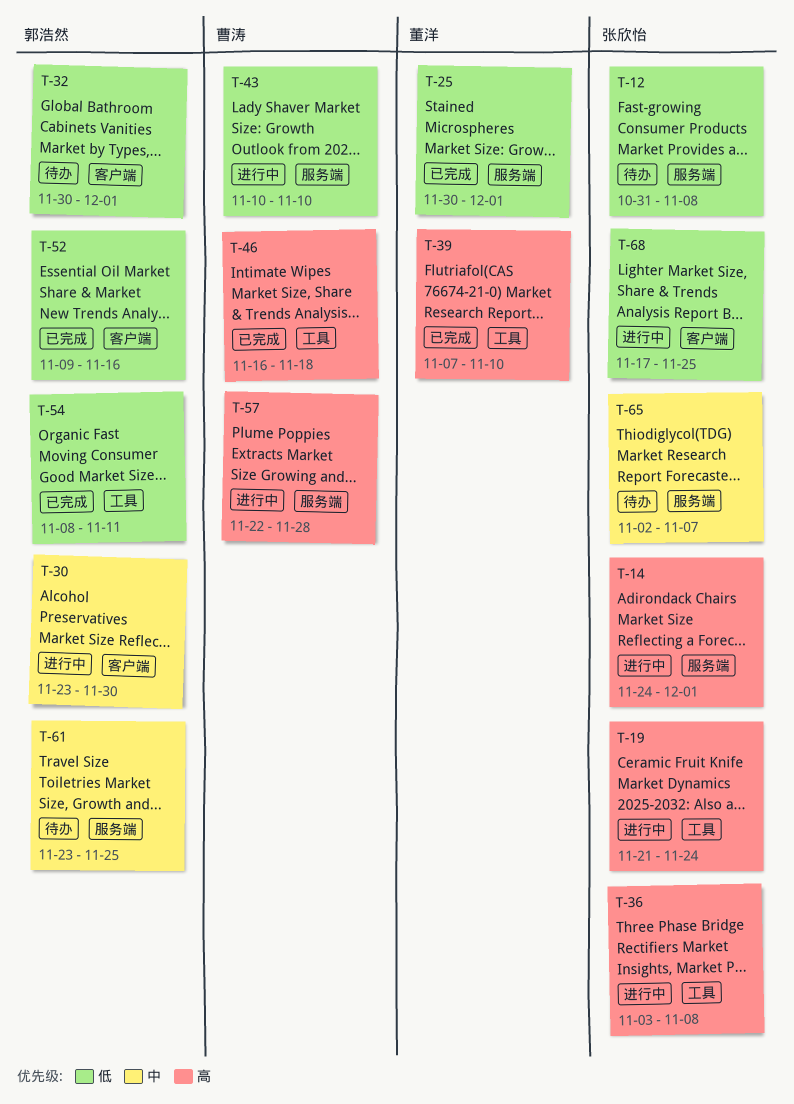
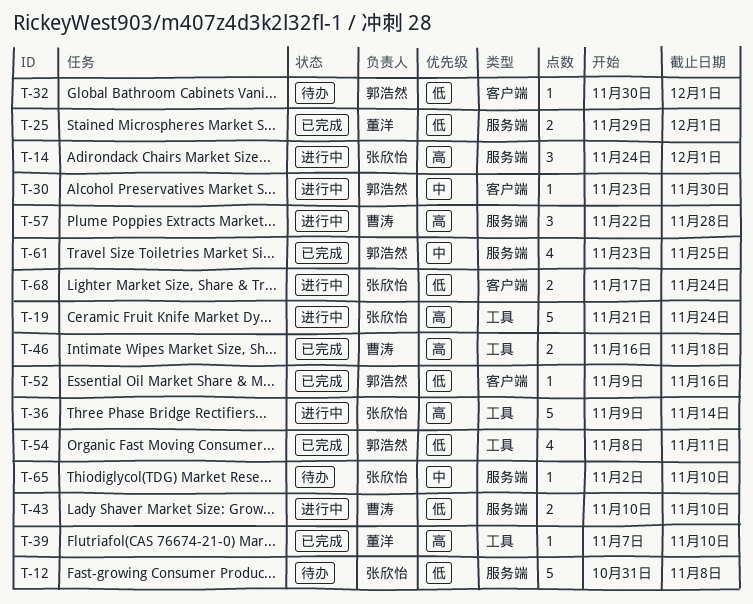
T-25, start: Nov 30 -> Nov 29
T-36, start: Nov 3 -> Nov 9
T-36, due: Nov 8 -> Nov 14
T-61, status: 待办 -> 已完成
T-65, due: Nov 7 -> Nov 10
T-68, due: Nov 25 -> Nov 24

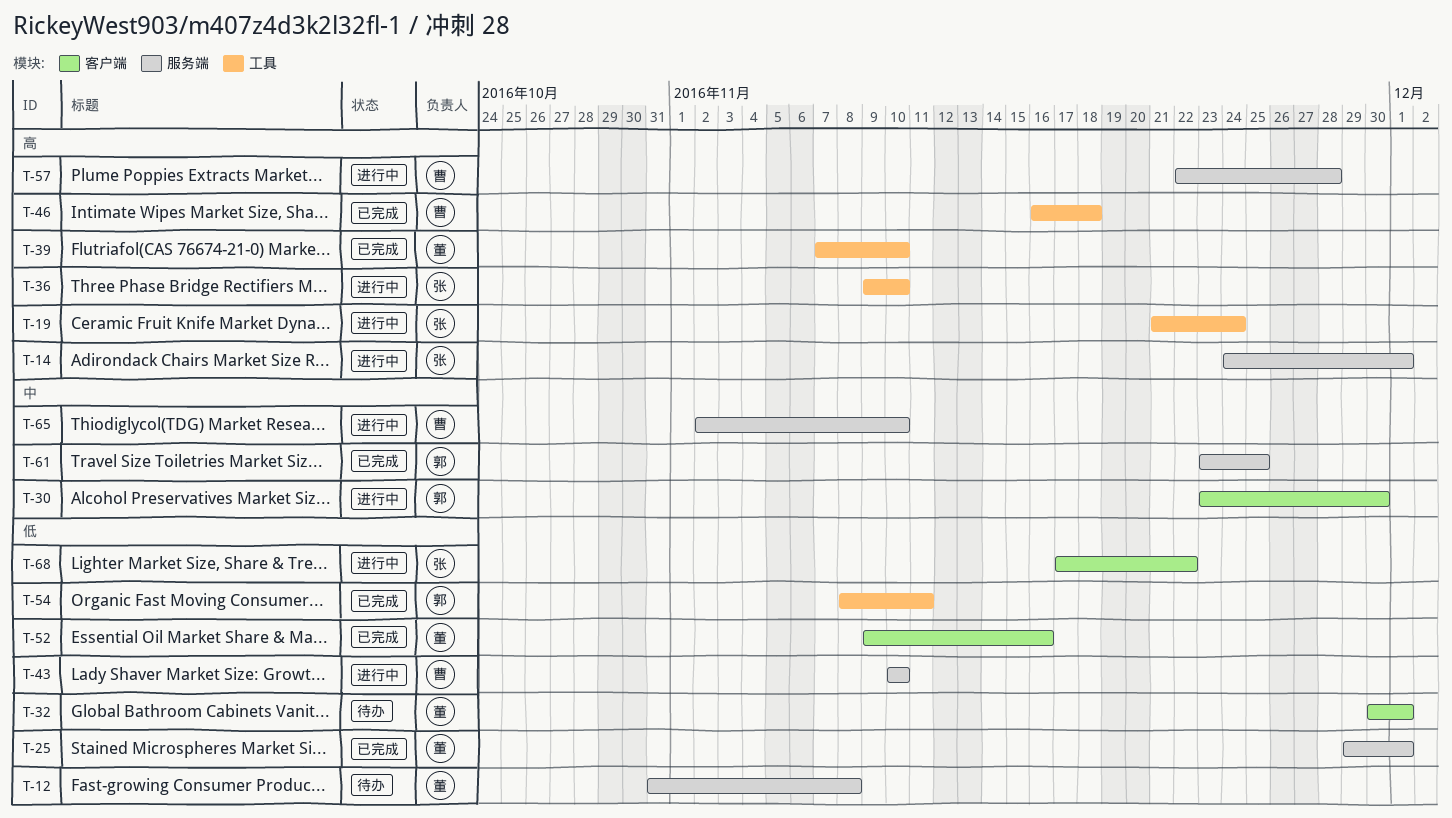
T-12, owner: 张欣怡 -> 董洋
T-32, owner: 郭浩然 -> 董洋
T-36, due: Nov 14 -> Nov 10
T-52, owner: 郭浩然 -> 董洋
T-65, status: 待办 -> 进行中
T-65, owner: 张欣怡 -> 曹涛
T-68, due: Nov 24 -> Nov 22

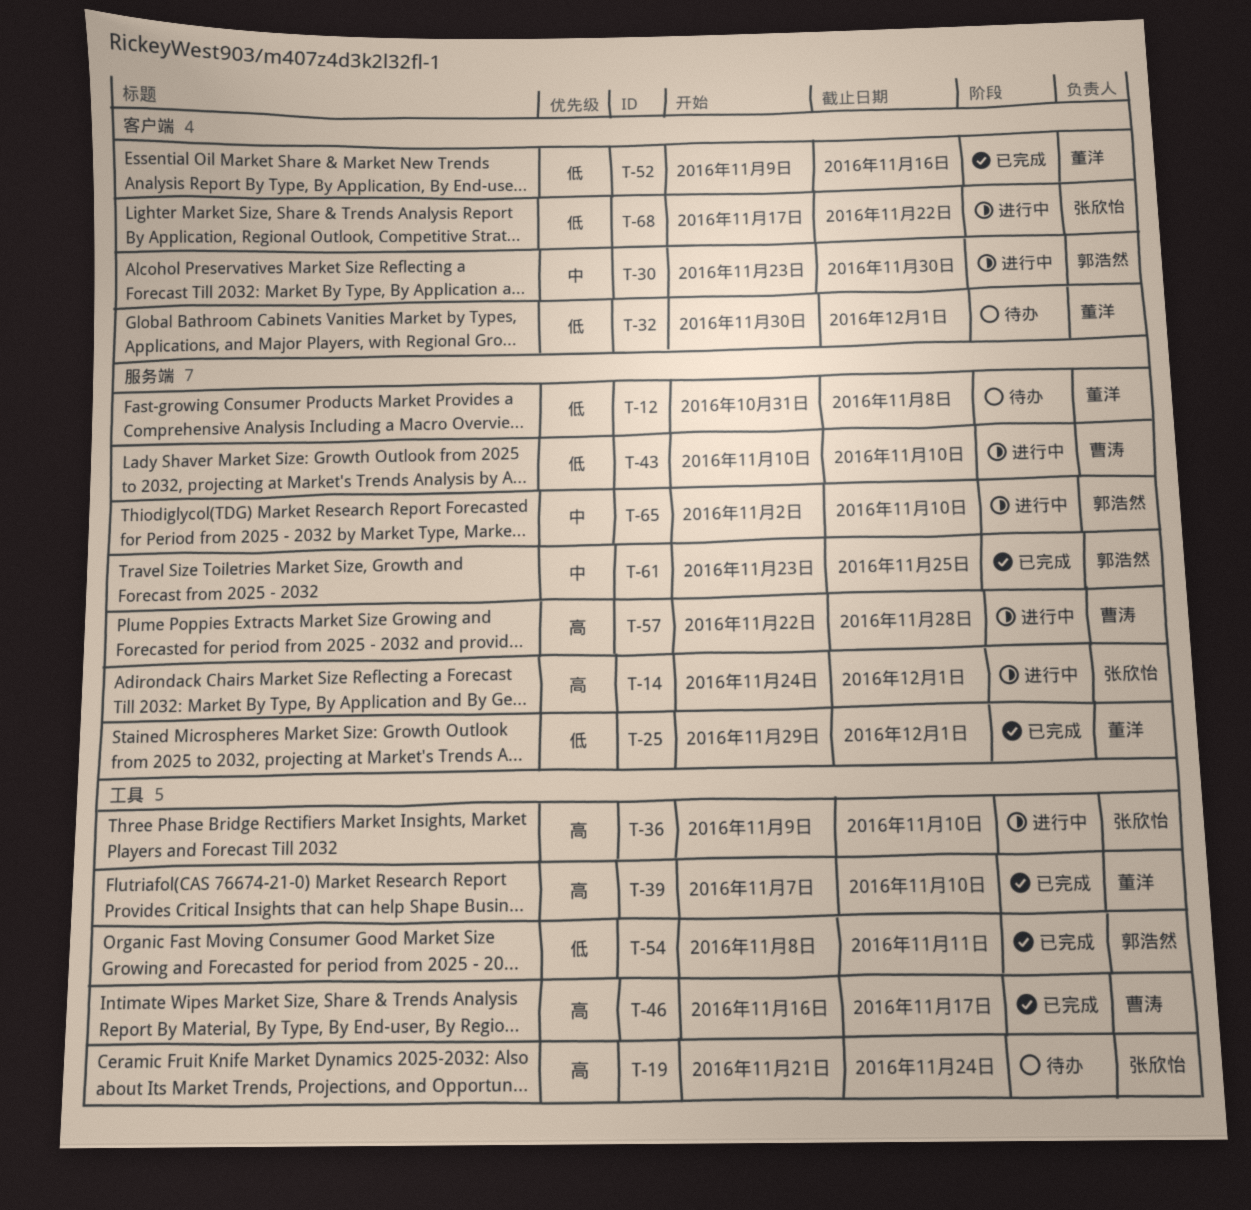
T-19, status: 进行中 -> 待办
T-46, due: Nov 18 -> Nov 17
T-65, owner: 曹涛 -> 郭浩然

